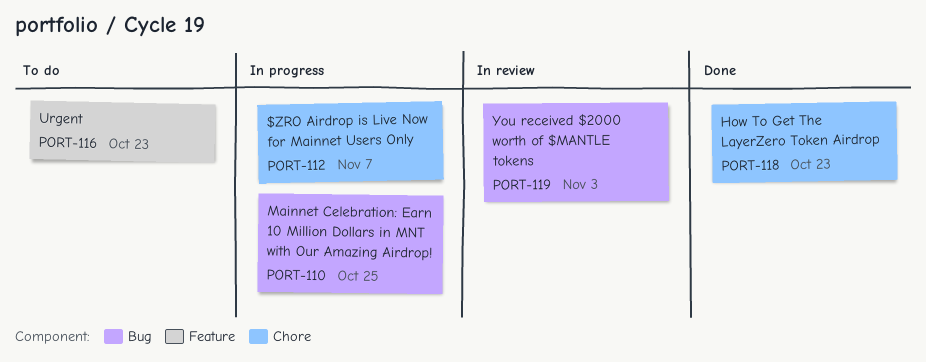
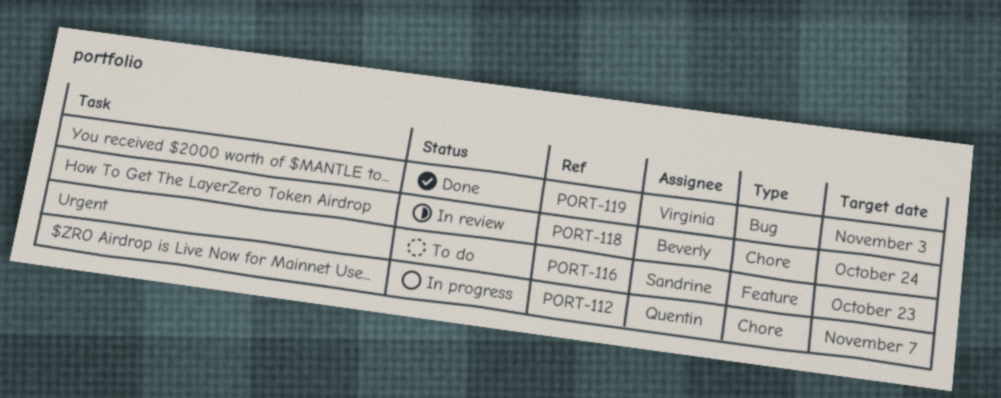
PORT-110: present -> none
PORT-118, status: Done -> In review
PORT-118, due: Oct 23 -> Oct 24
PORT-119, status: In review -> Done

